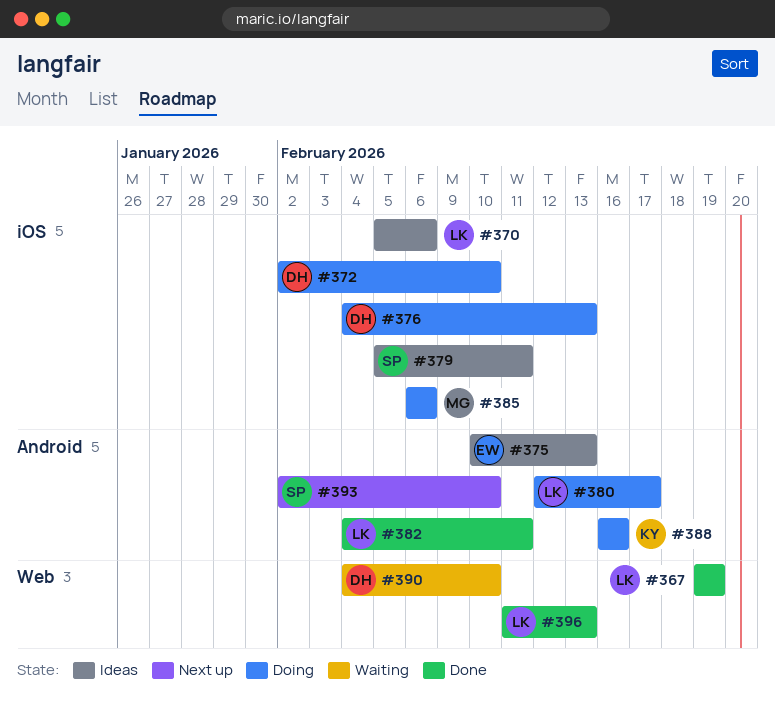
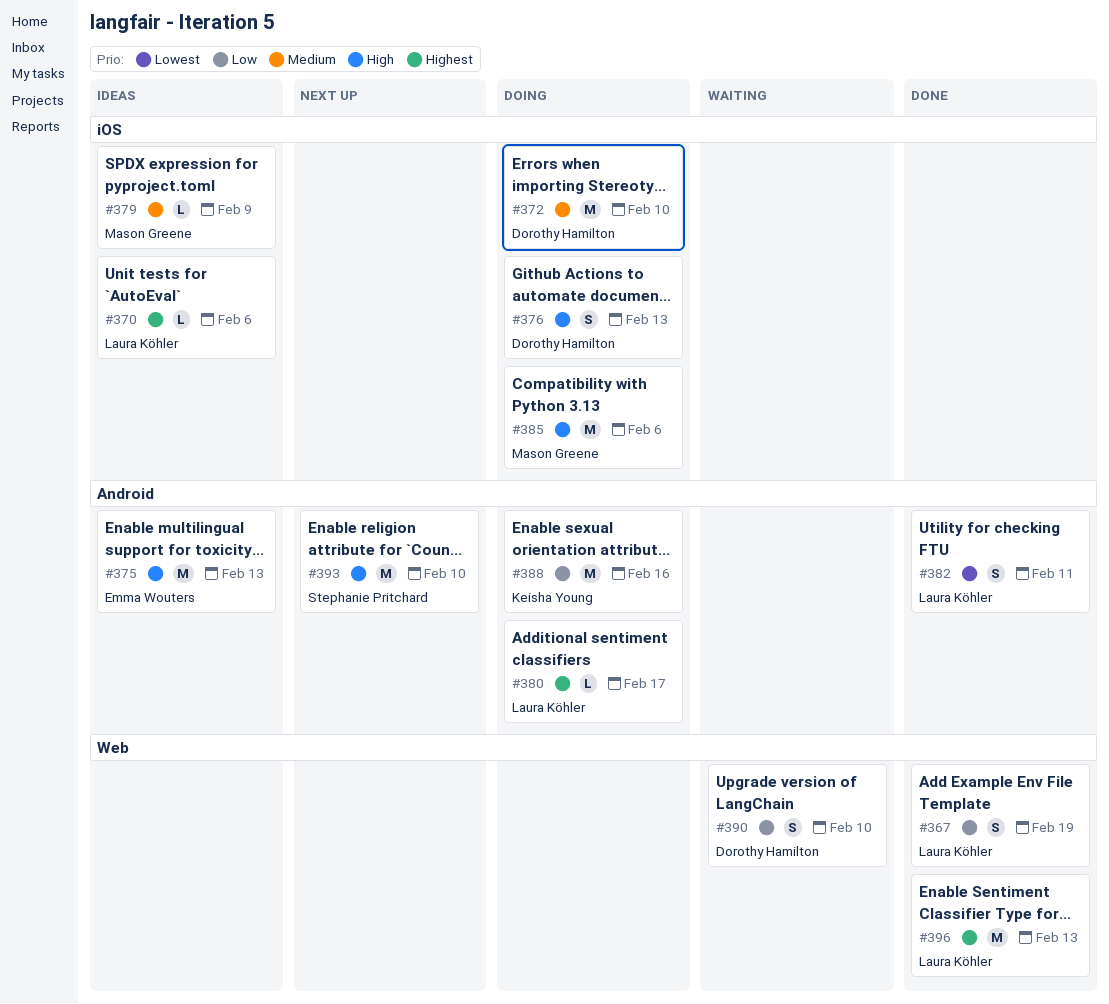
#379, owner: Stephanie Pritchard -> Mason Greene
#379, due: Feb 11 -> Feb 9

